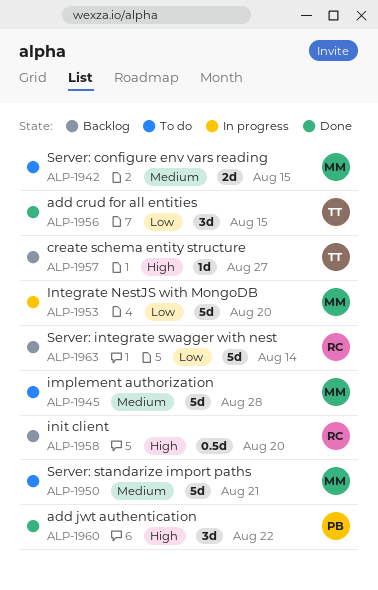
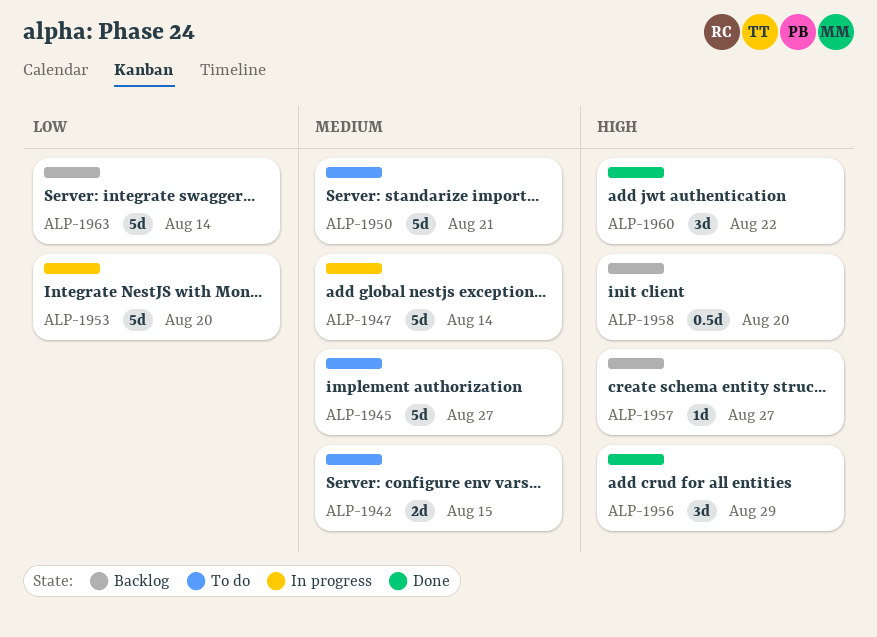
ALP-1945, due: Aug 28 -> Aug 27
ALP-1947: none -> present
ALP-1956, priority: Low -> High
ALP-1956, due: Aug 15 -> Aug 29

